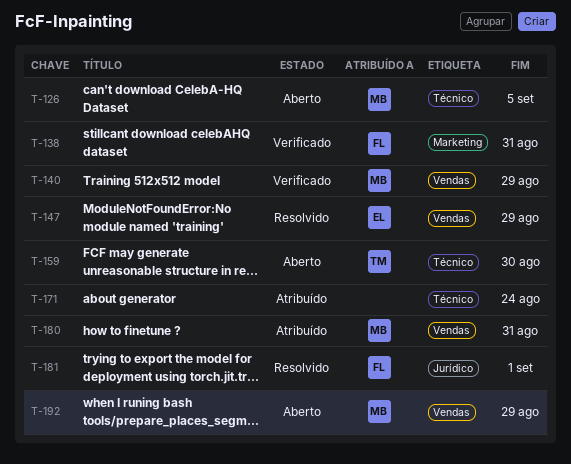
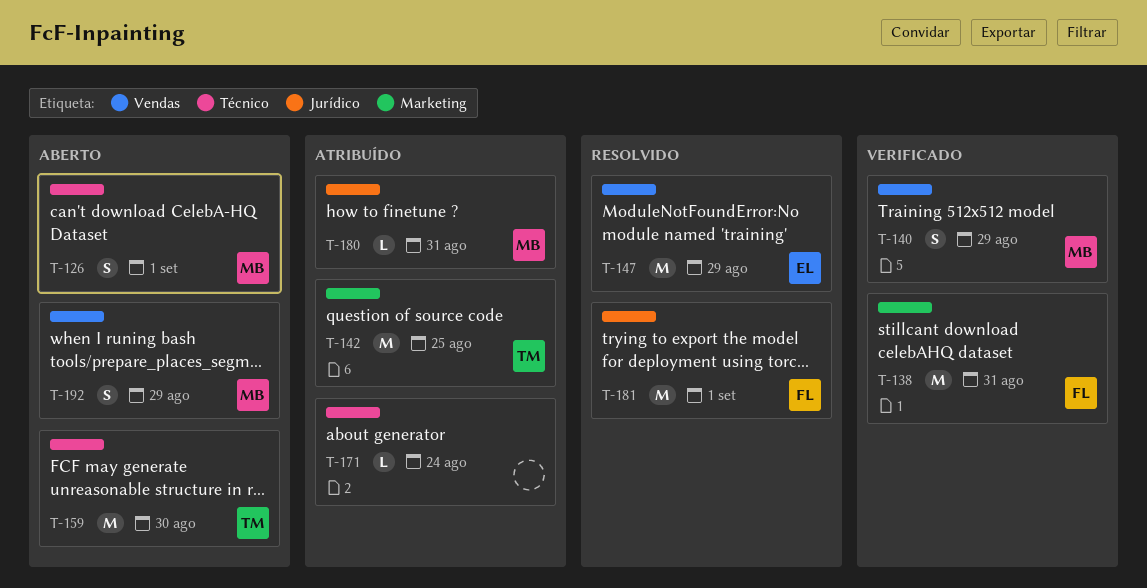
T-126, due: Sep 5 -> Sep 1
T-142: none -> present
T-180, label: Vendas -> Jurídico

